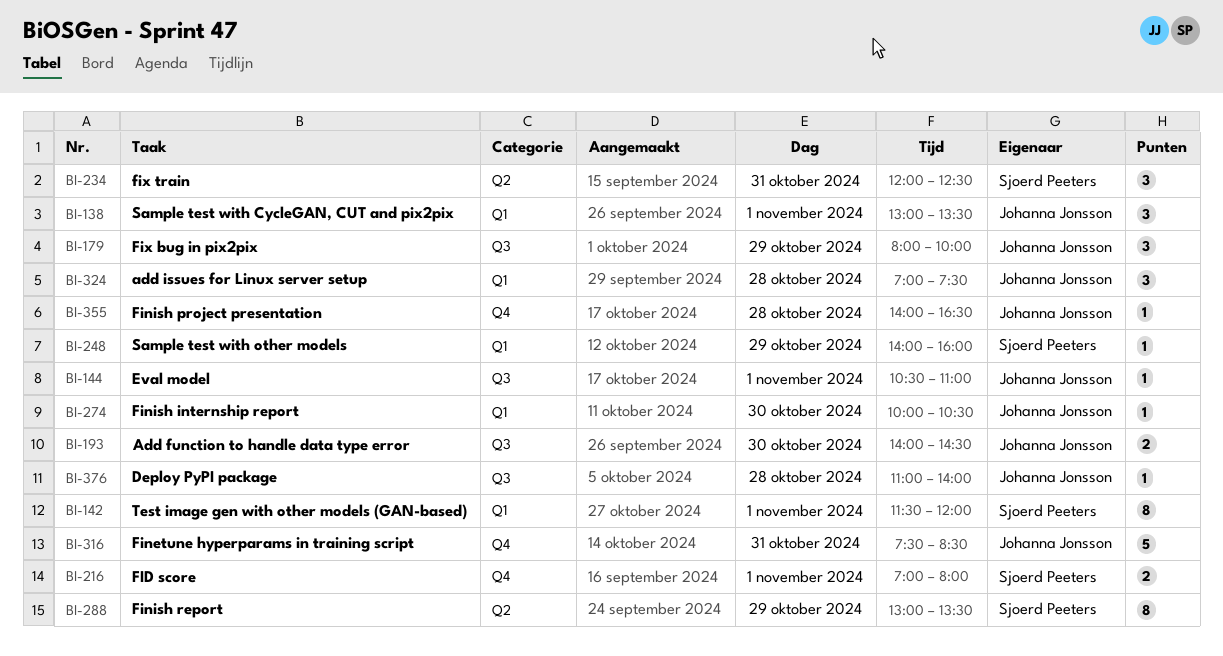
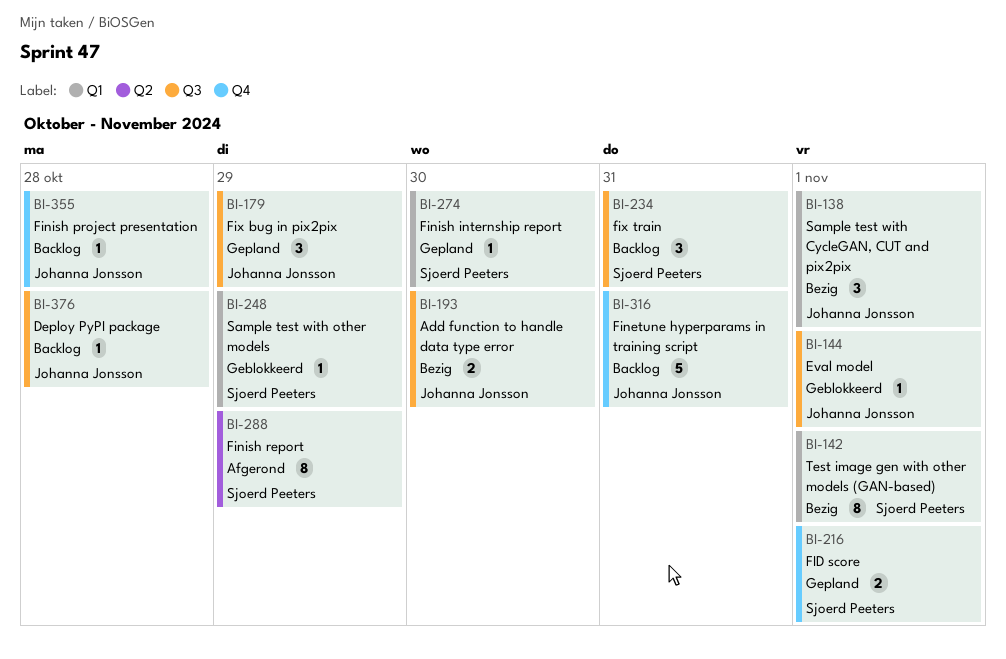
BI-234, label: Q2 -> Q3
BI-274, owner: Johanna Jonsson -> Sjoerd Peeters
BI-324: present -> none

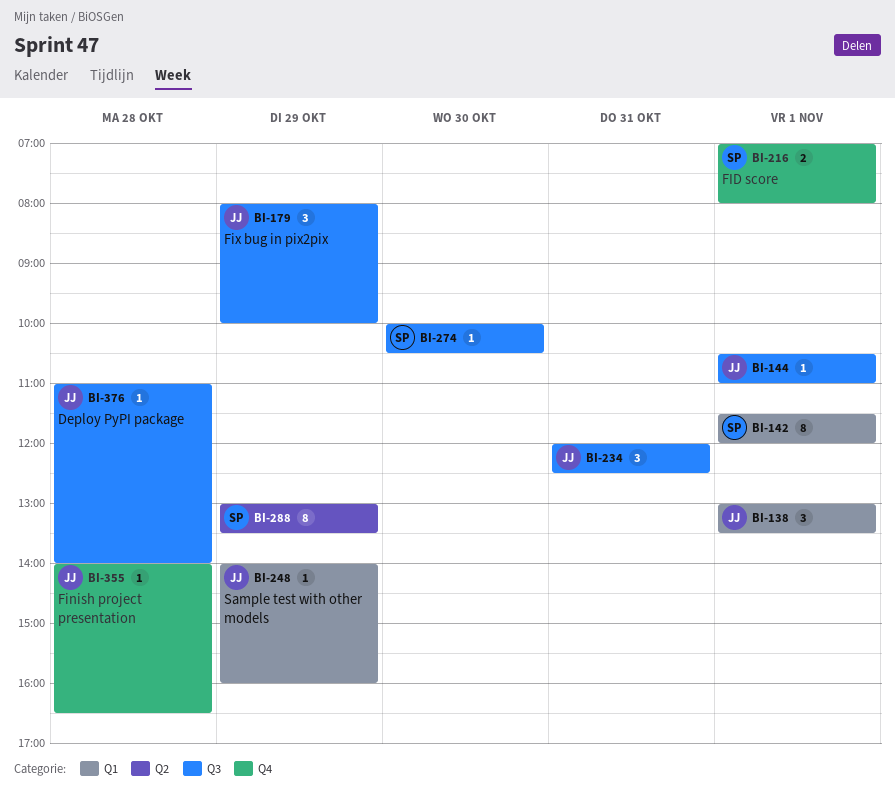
BI-193: present -> none
BI-234, owner: Sjoerd Peeters -> Johanna Jonsson
BI-248, owner: Sjoerd Peeters -> Johanna Jonsson
BI-274, label: Q1 -> Q3
BI-316: present -> none

